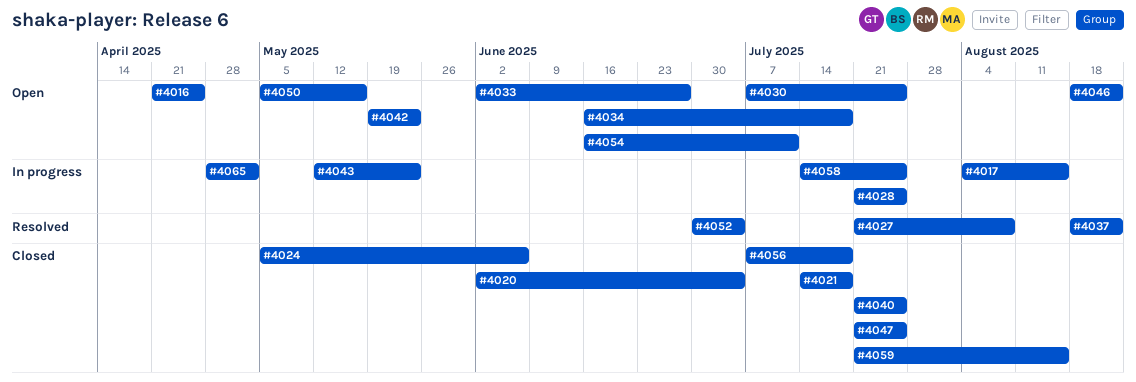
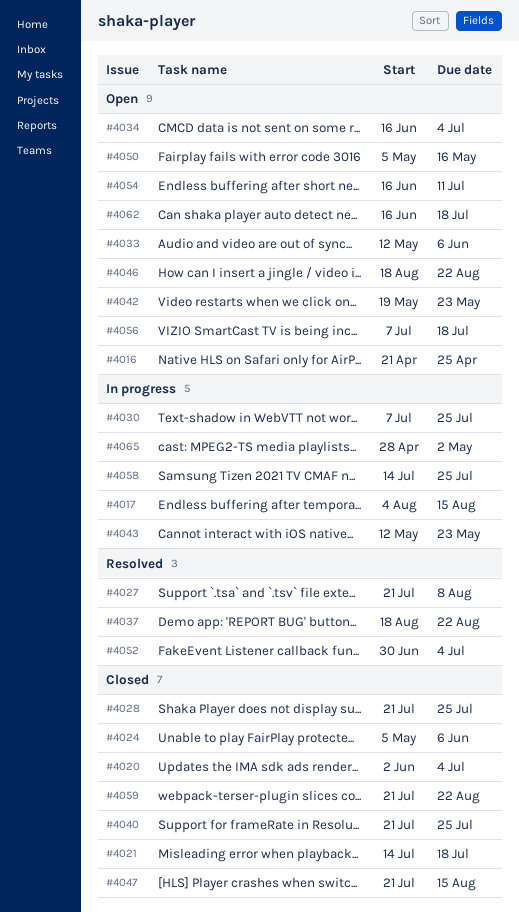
#4028, status: In progress -> Closed
#4030, status: Open -> In progress
#4033, start: Jun 2 -> May 12
#4033, due: Jun 27 -> Jun 6
#4034, due: Jul 18 -> Jul 4
#4047, due: Jul 25 -> Aug 15
#4056, status: Closed -> Open
#4059, due: Aug 15 -> Aug 22
#4062: none -> present

